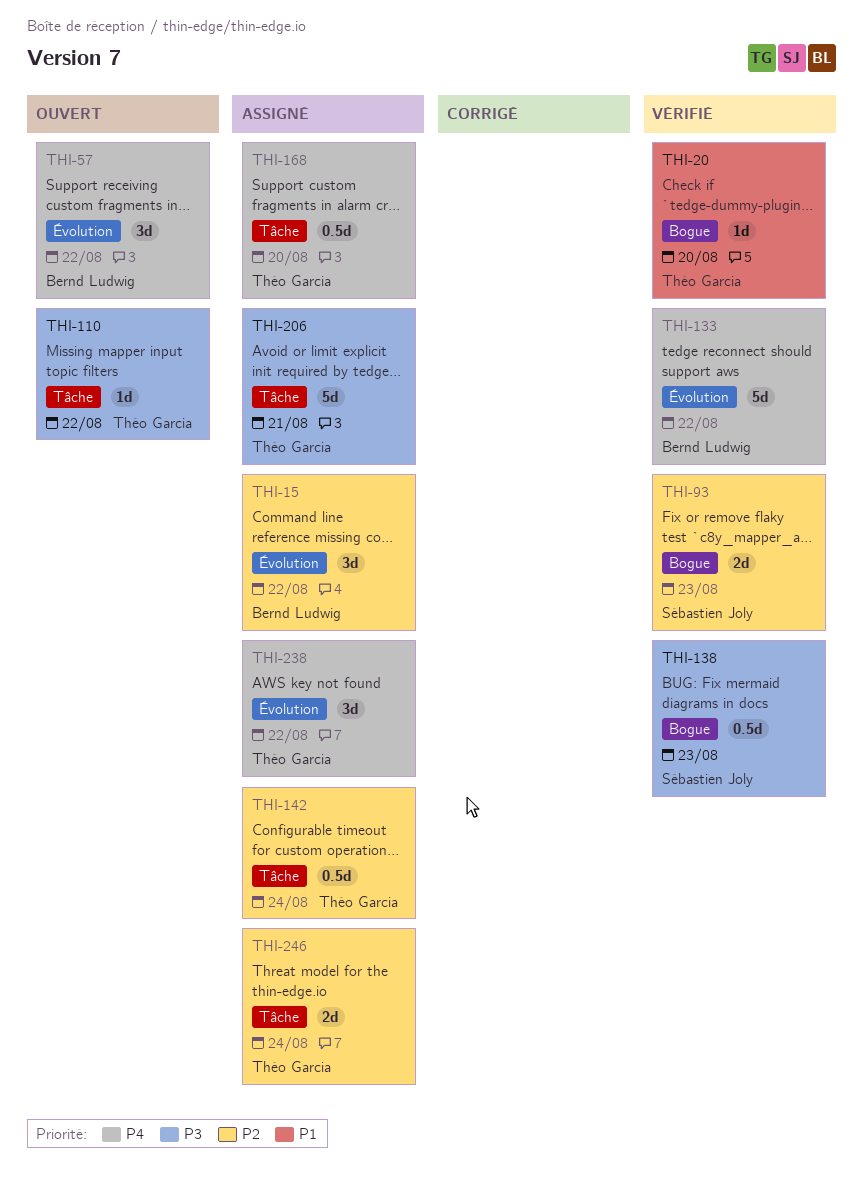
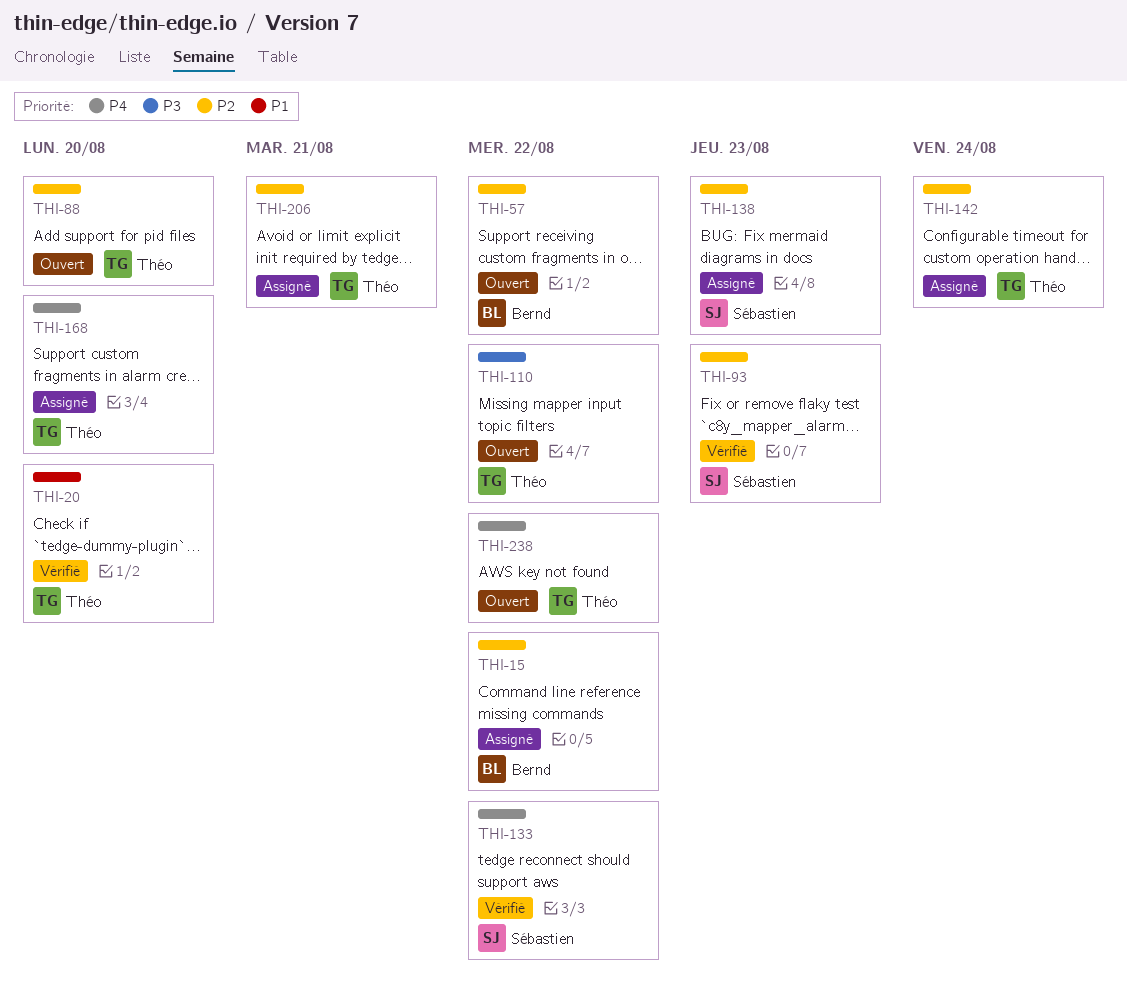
THI-57, priority: P4 -> P2
THI-88: none -> present
THI-133, owner: Bernd Ludwig -> Sébastien Joly
THI-138, status: Vérifié -> Assigné
THI-138, priority: P3 -> P2
THI-206, priority: P3 -> P2
THI-238, status: Assigné -> Ouvert
THI-246: present -> none

